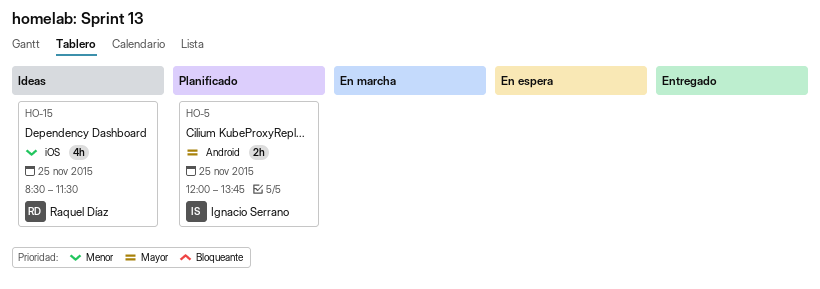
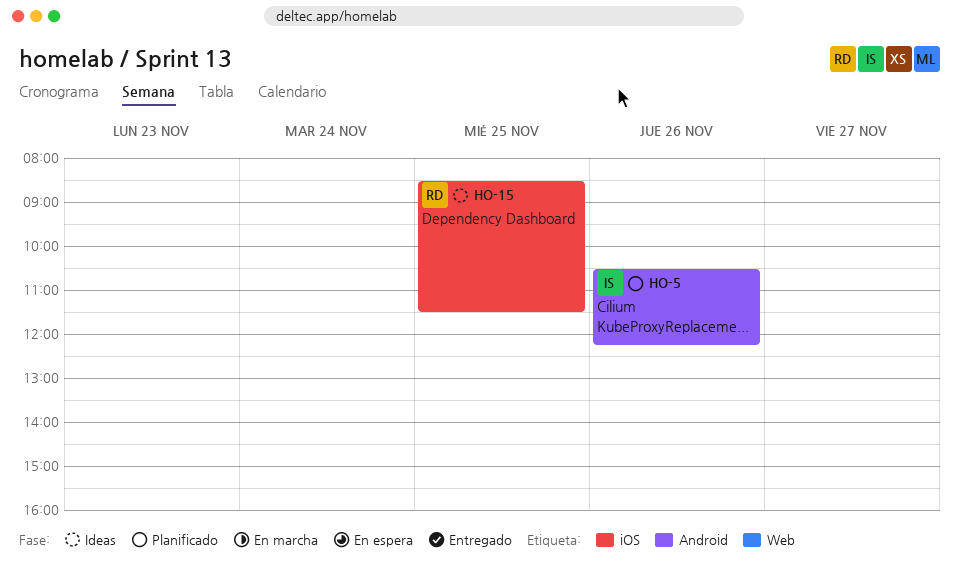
HO-5, day: Nov 25 -> Nov 26
HO-5, begins: 12:00 -> 10:30
HO-5, ends: 13:45 -> 12:15

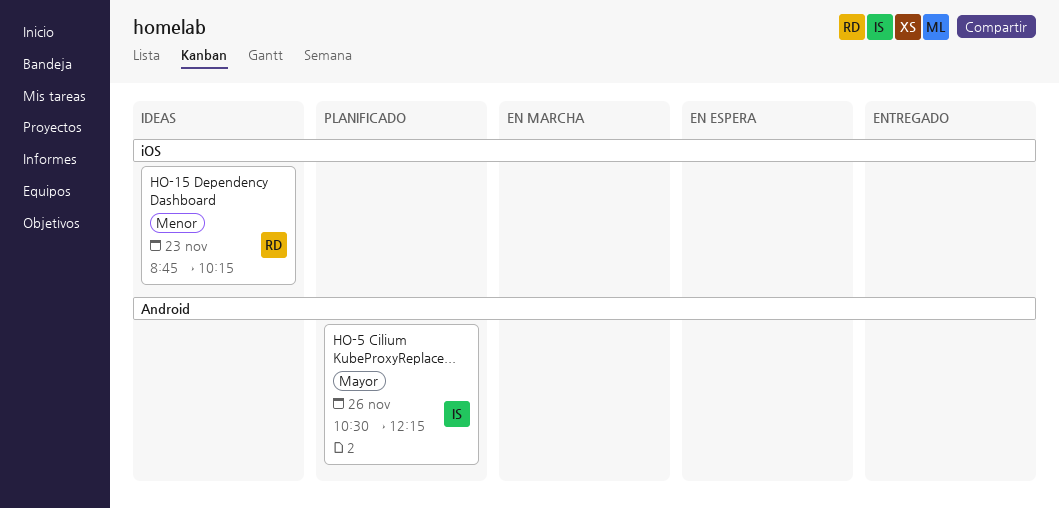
HO-15, day: Nov 25 -> Nov 23
HO-15, begins: 08:30 -> 08:45
HO-15, ends: 11:30 -> 10:15

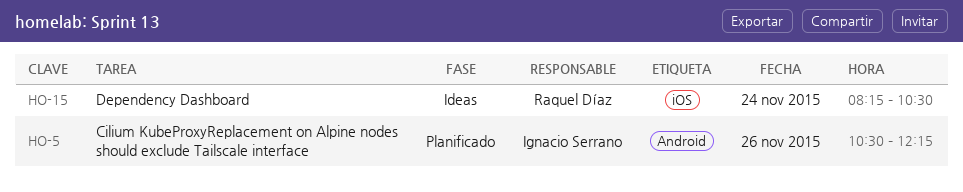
HO-15, day: Nov 23 -> Nov 24
HO-15, begins: 08:45 -> 08:15
HO-15, ends: 10:15 -> 10:30

